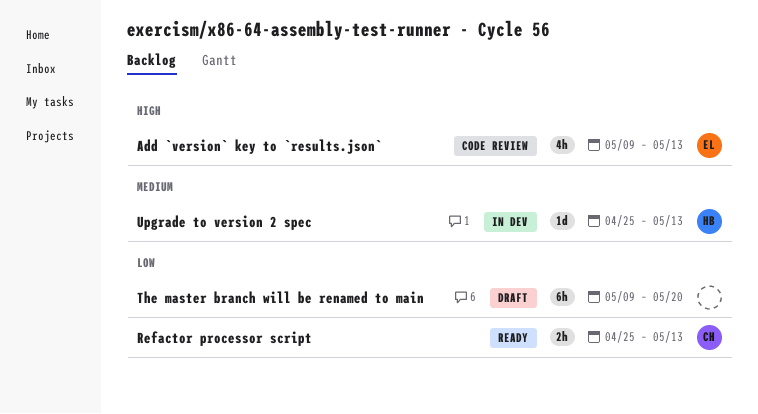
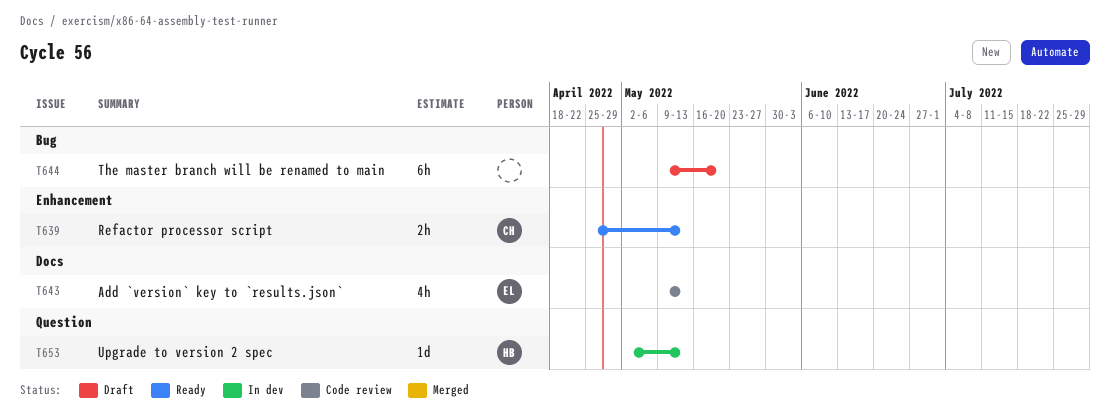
Upgrade to version 2 spec, start: Apr 25 -> May 2

